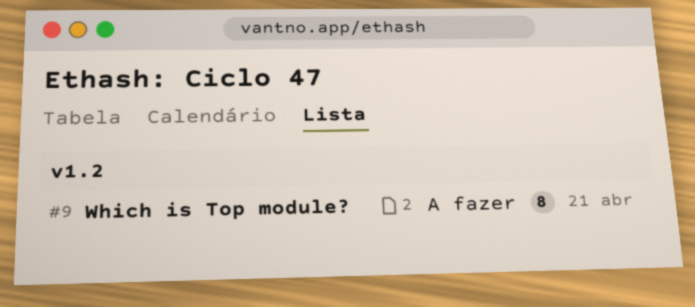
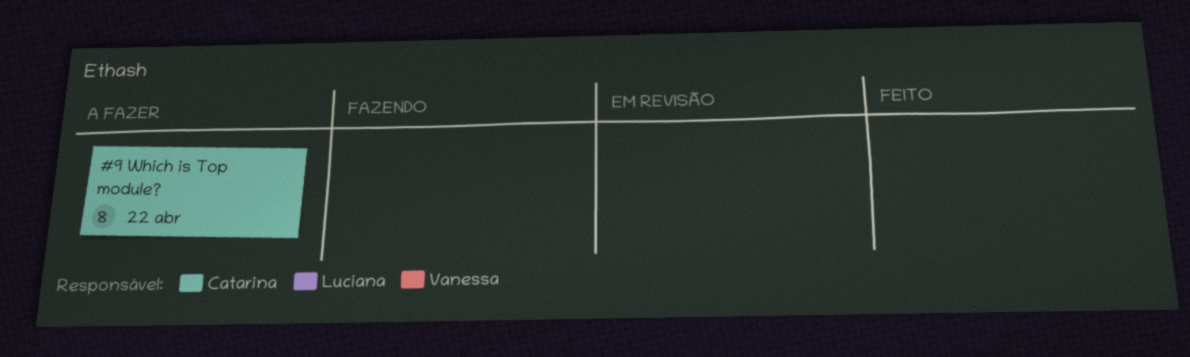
#9, due: Apr 21 -> Apr 22

